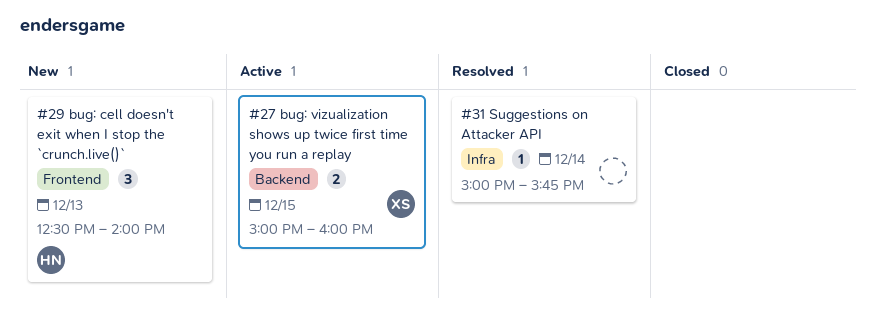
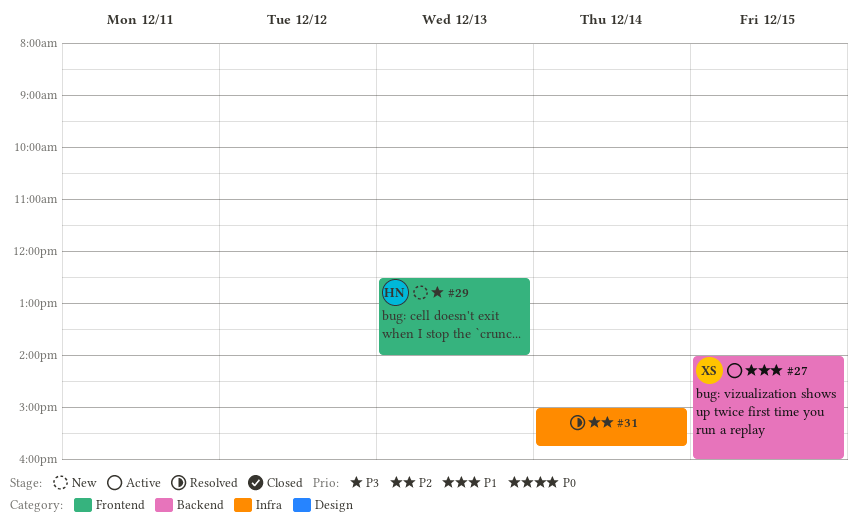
#27, begins: 15:00 -> 14:00

